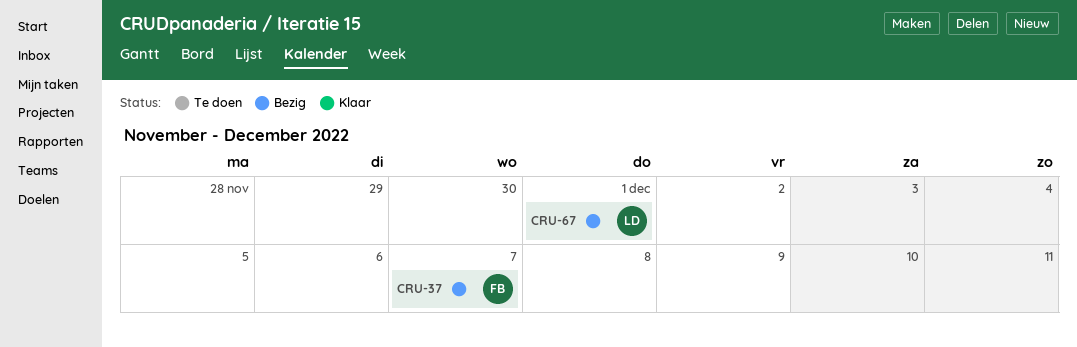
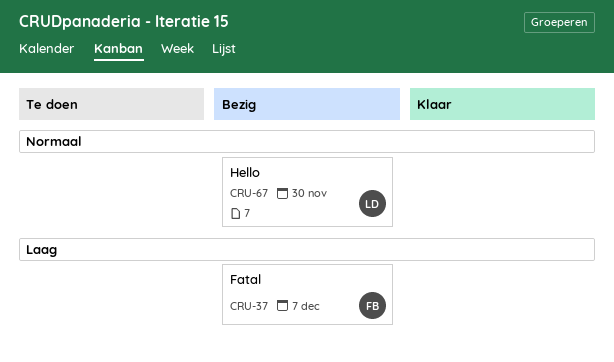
CRU-67, due: Dec 1 -> Nov 30

